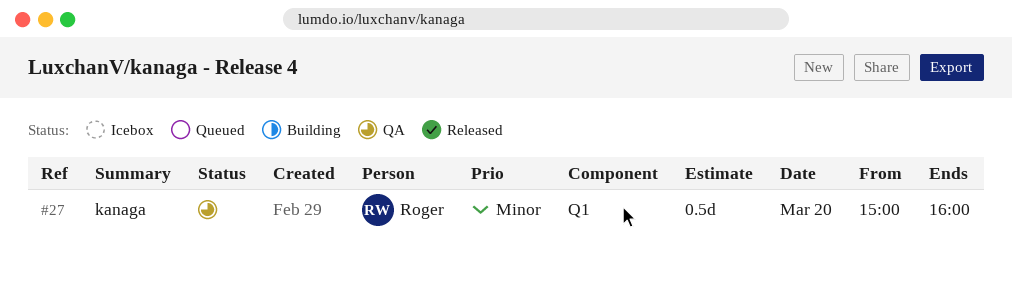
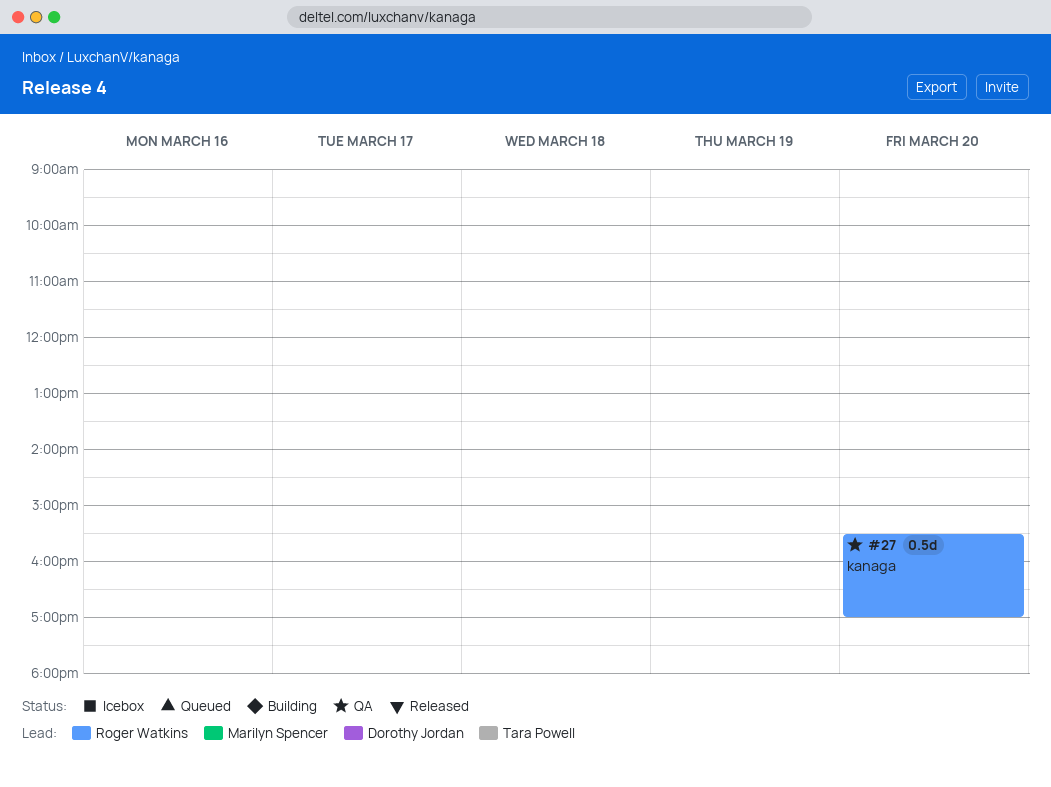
#27, begins: 15:00 -> 15:30
#27, ends: 16:00 -> 17:00

